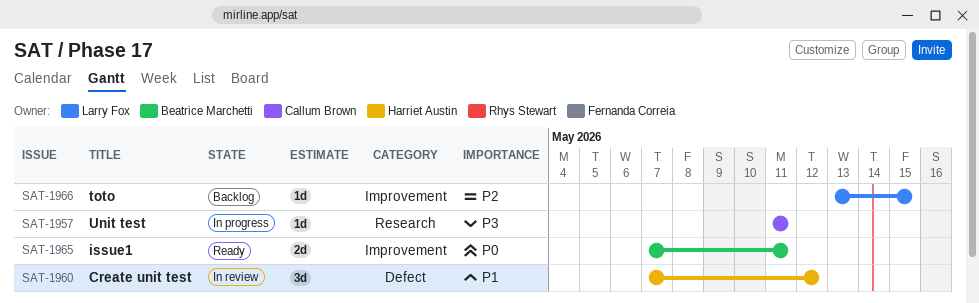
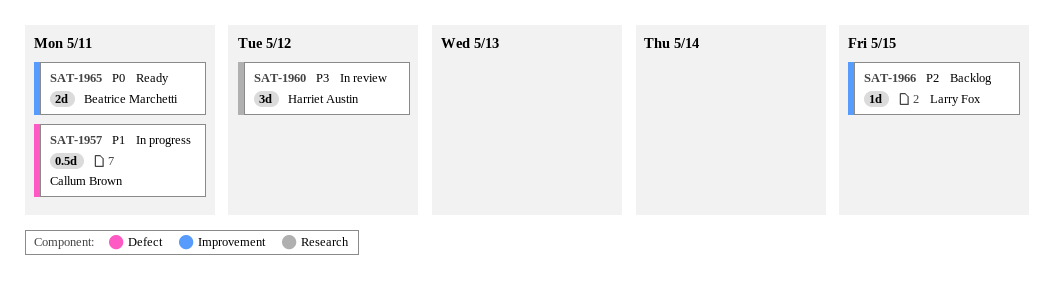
SAT-1957, priority: P3 -> P1
SAT-1957, label: Research -> Defect
SAT-1957, estimate: 1d -> 0.5d
SAT-1960, priority: P1 -> P3
SAT-1960, label: Defect -> Research

